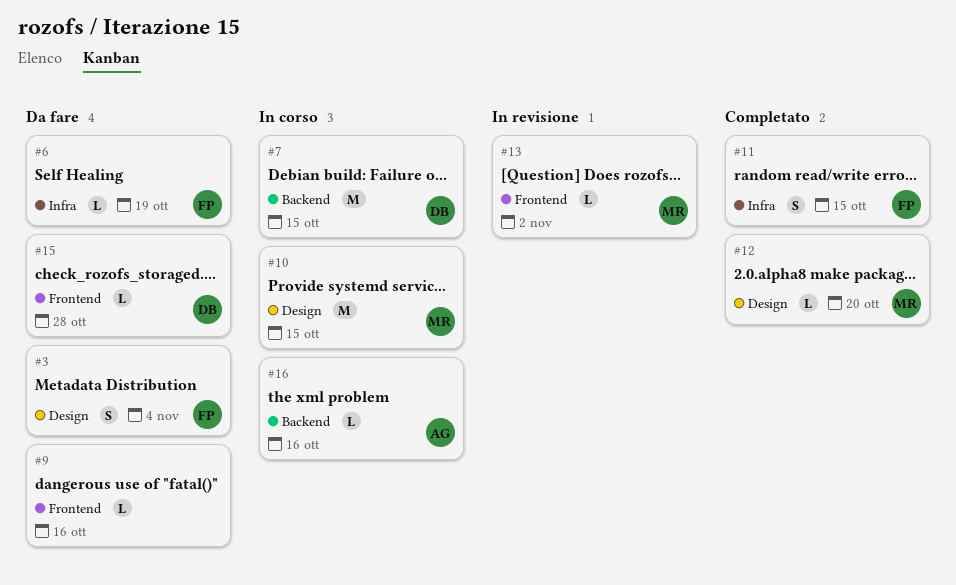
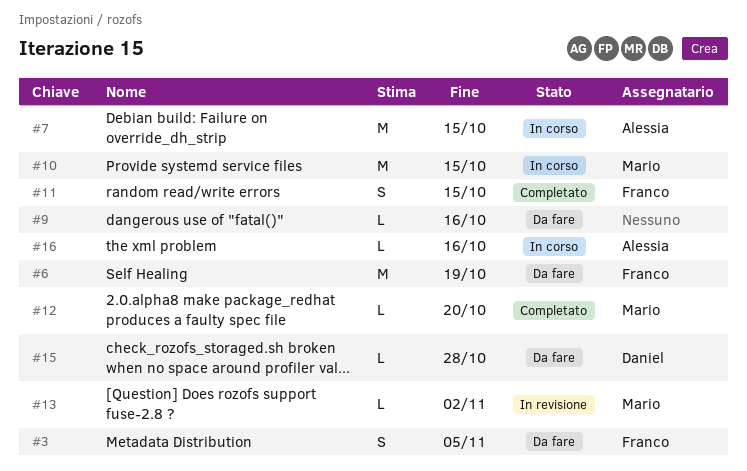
#3, due: Nov 4 -> Nov 5
#6, estimate: L -> M
#7, owner: Daniel -> Alessia

